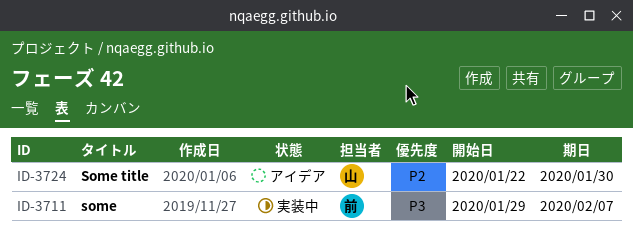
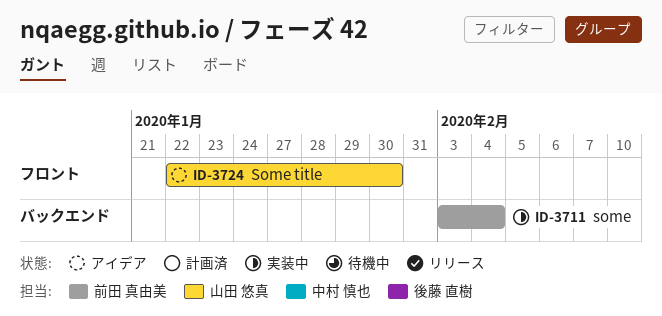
ID-3711, start: Jan 29 -> Feb 3
ID-3711, due: Feb 7 -> Feb 4

